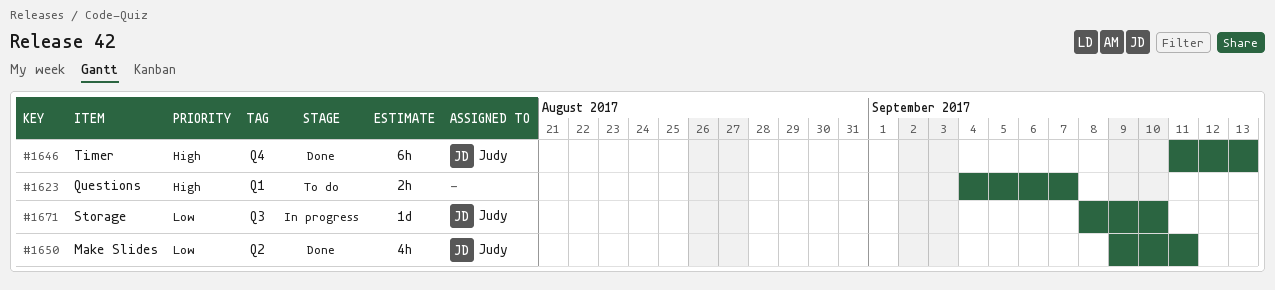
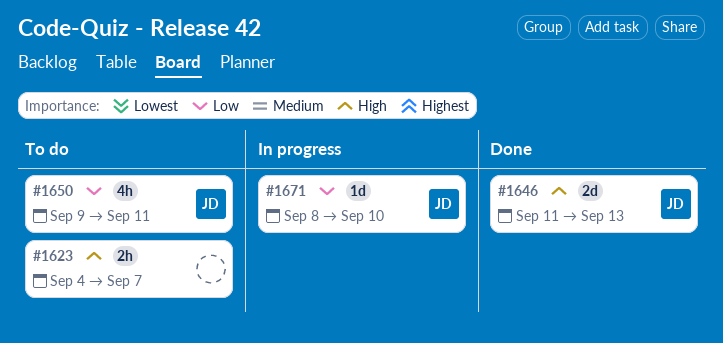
#1646, estimate: 6h -> 2d
#1650, status: Done -> To do

